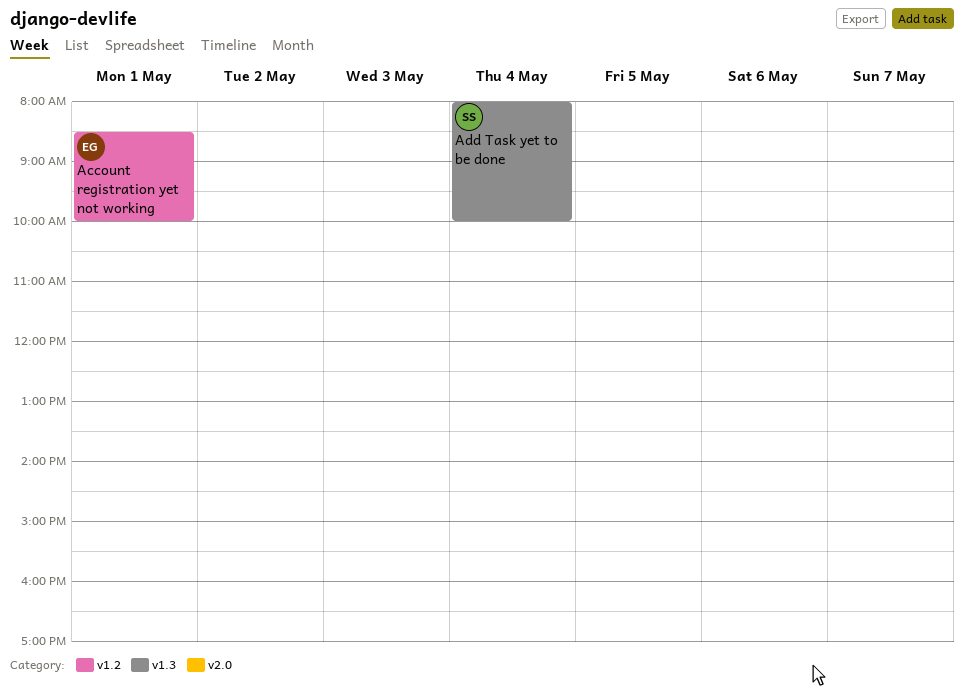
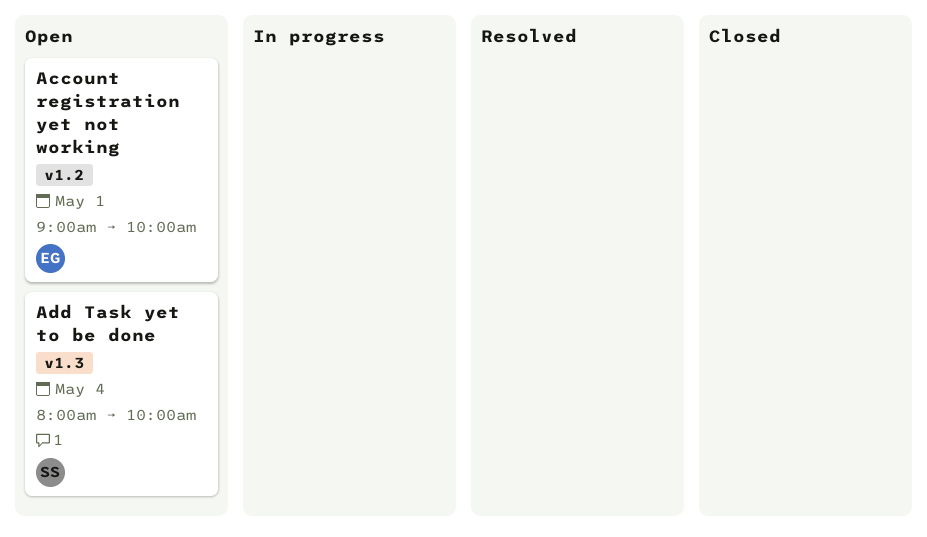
Account registration yet not working, begins: 08:30 -> 09:00

